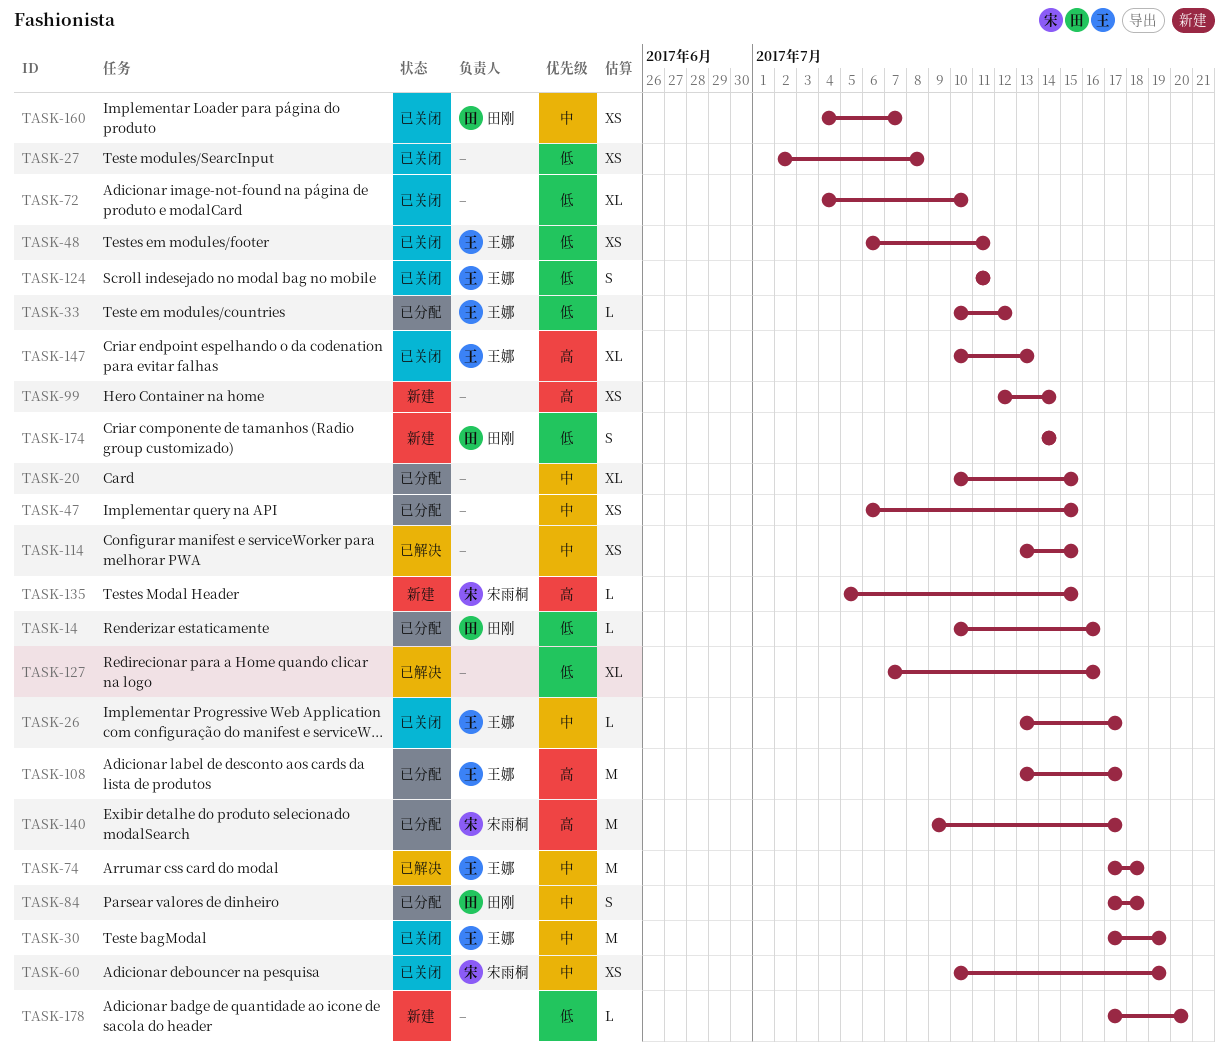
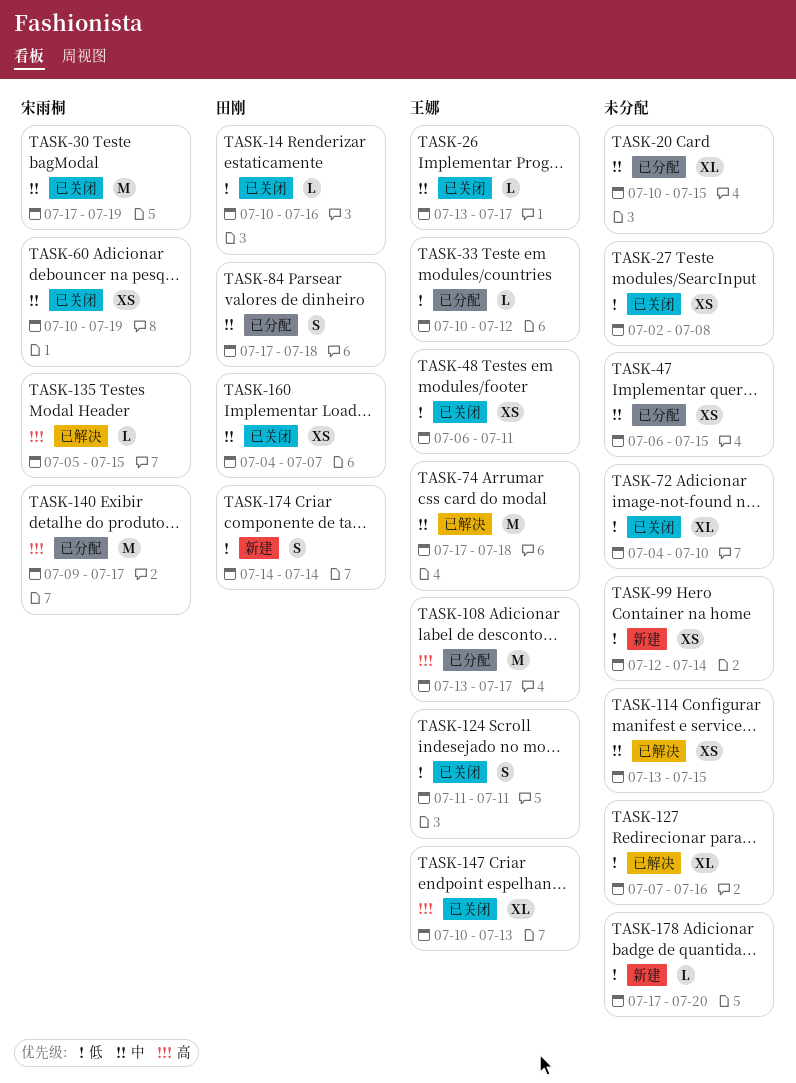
TASK-14, status: 已分配 -> 已关闭
TASK-30, owner: 王娜 -> 宋雨桐
TASK-99, priority: 高 -> 低
TASK-135, status: 新建 -> 已解决

